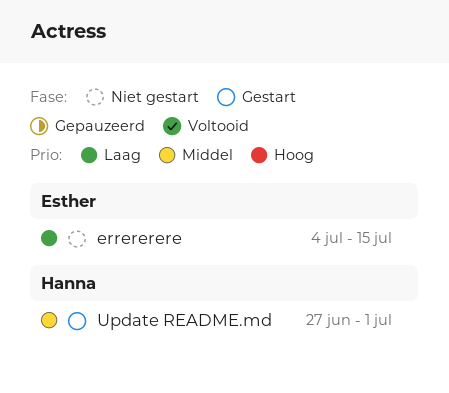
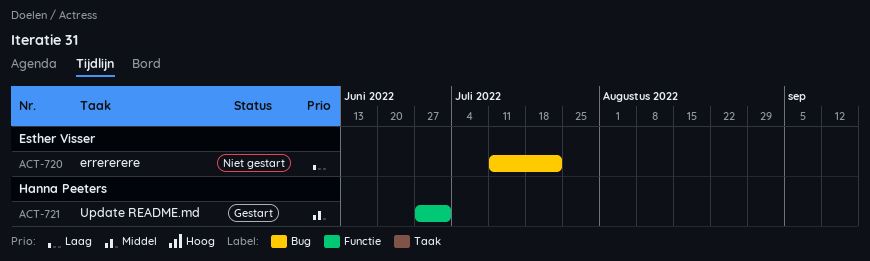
errererere, start: Jul 4 -> Jul 11
errererere, due: Jul 15 -> Jul 22

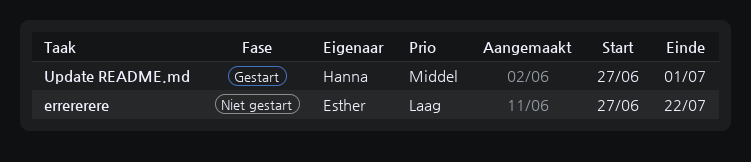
errererere, start: Jul 11 -> Jun 27

